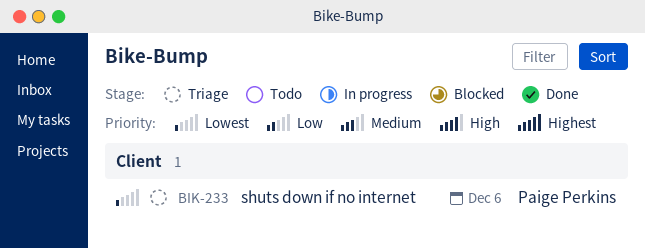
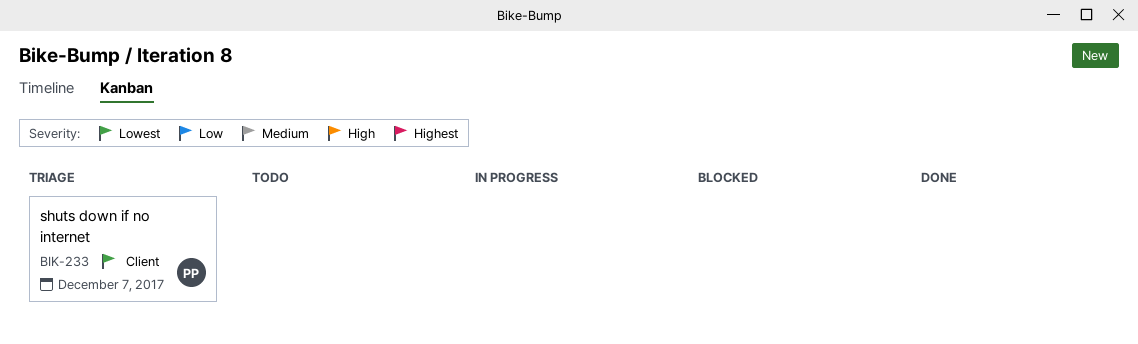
BIK-233, due: Dec 6 -> Dec 7

